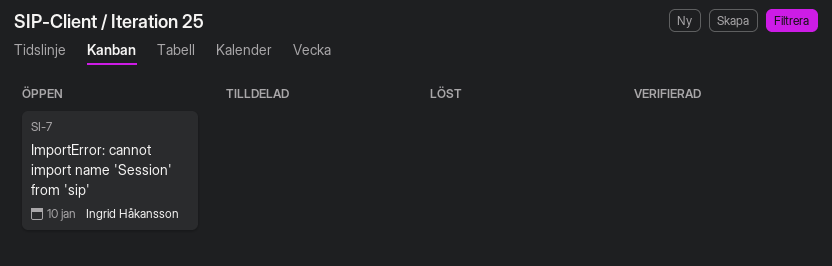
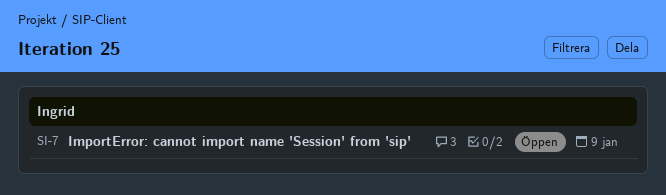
SI-7, due: Jan 10 -> Jan 9

